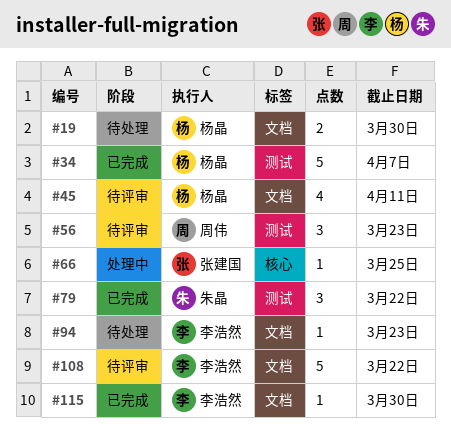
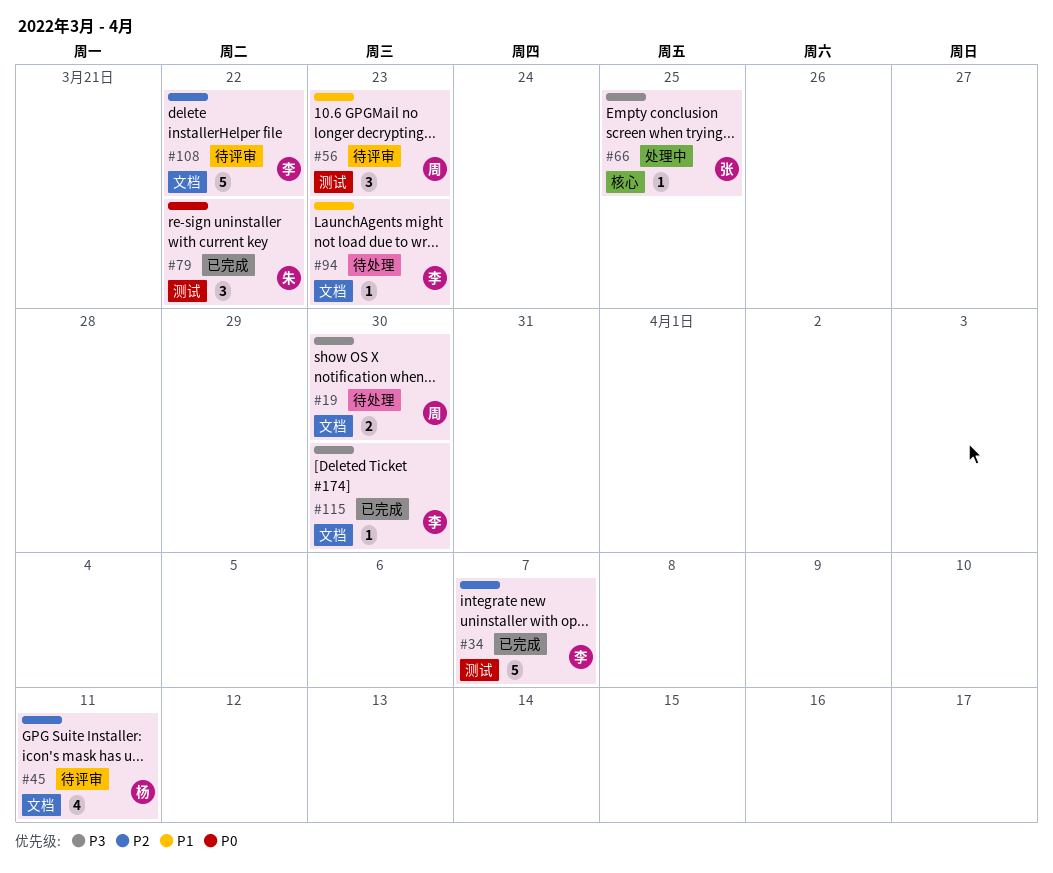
#19, owner: 杨晶 -> 周伟
#34, owner: 杨晶 -> 李浩然

